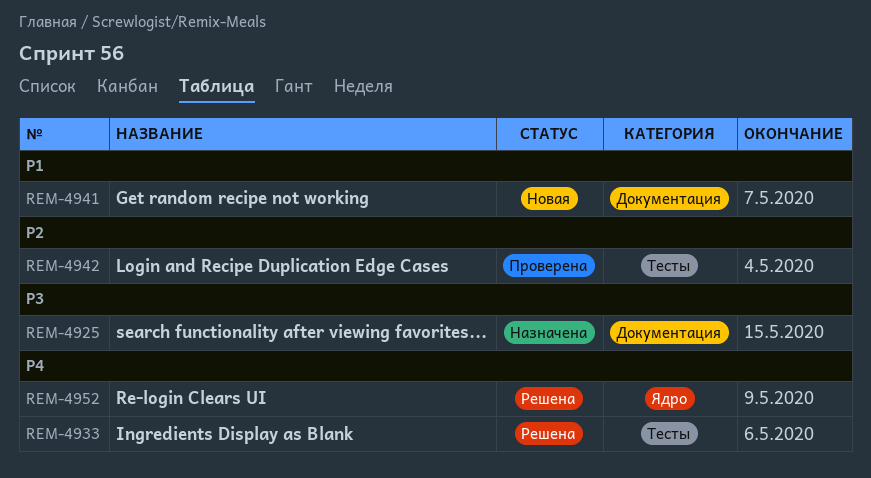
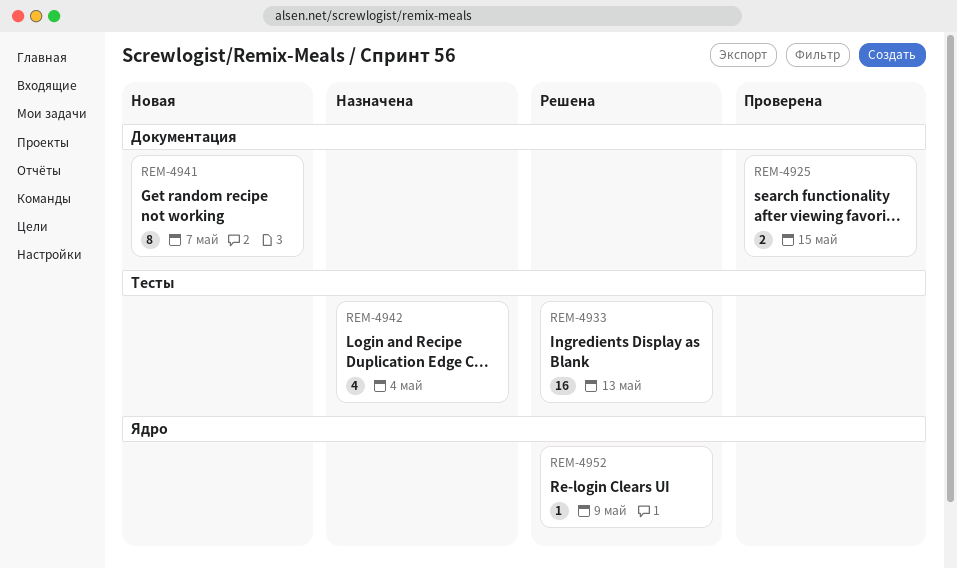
REM-4925, status: Назначена -> Проверена
REM-4933, due: May 6 -> May 13
REM-4942, status: Проверена -> Назначена

